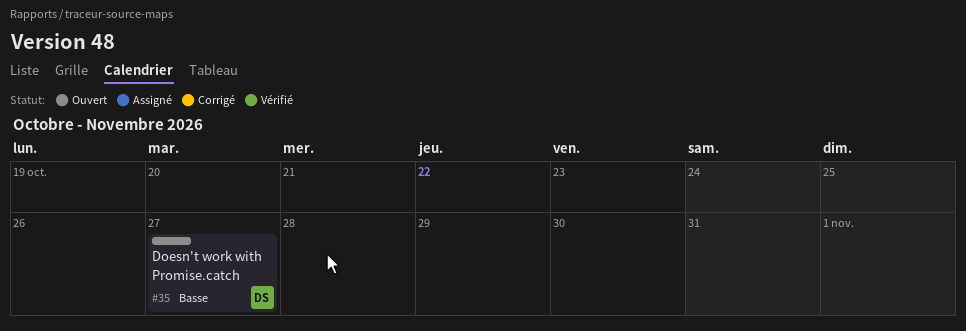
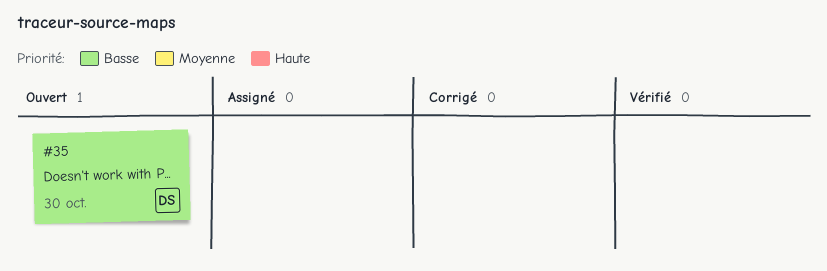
#35, due: Oct 27 -> Oct 30

